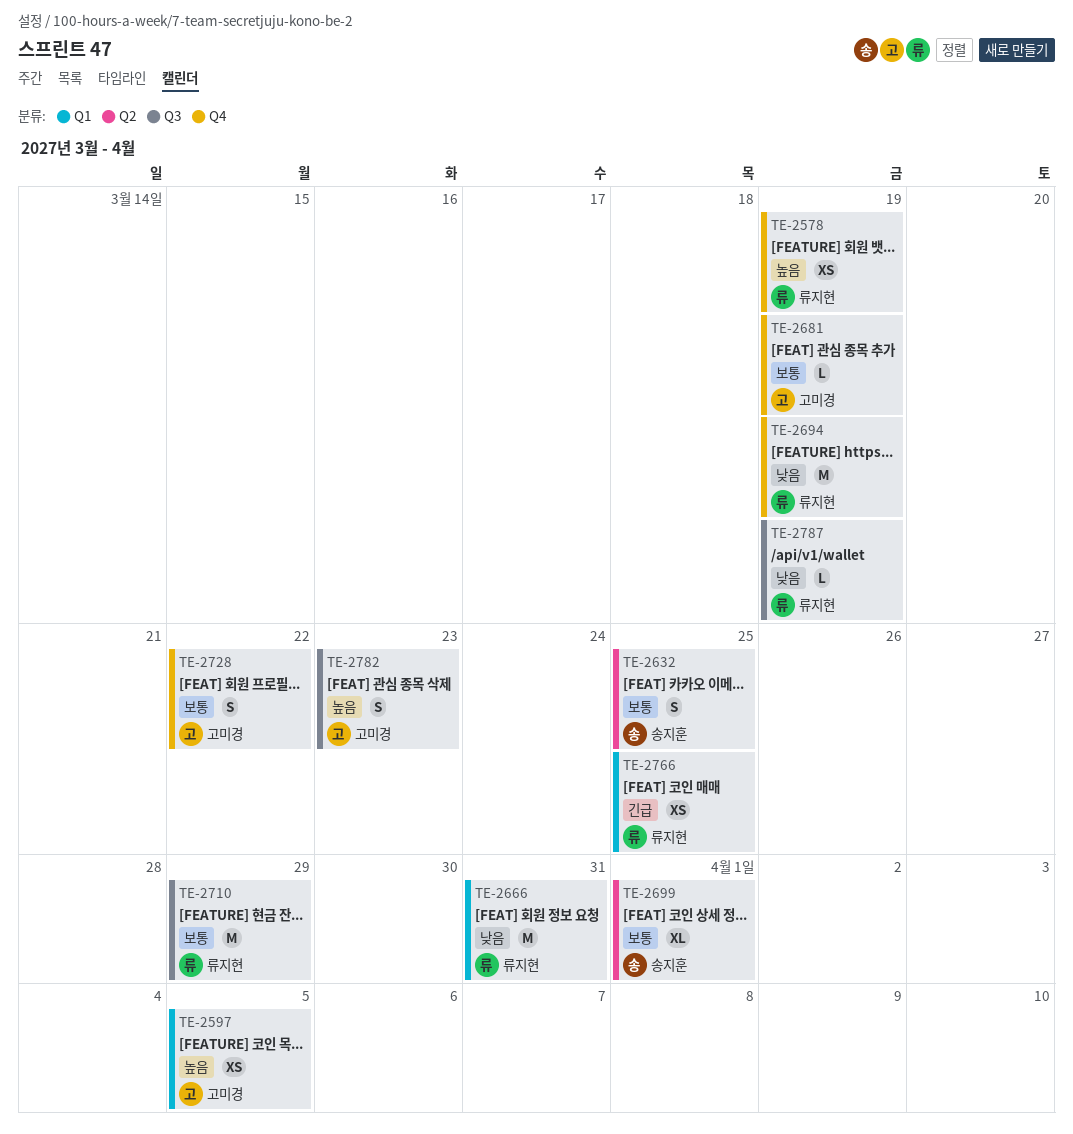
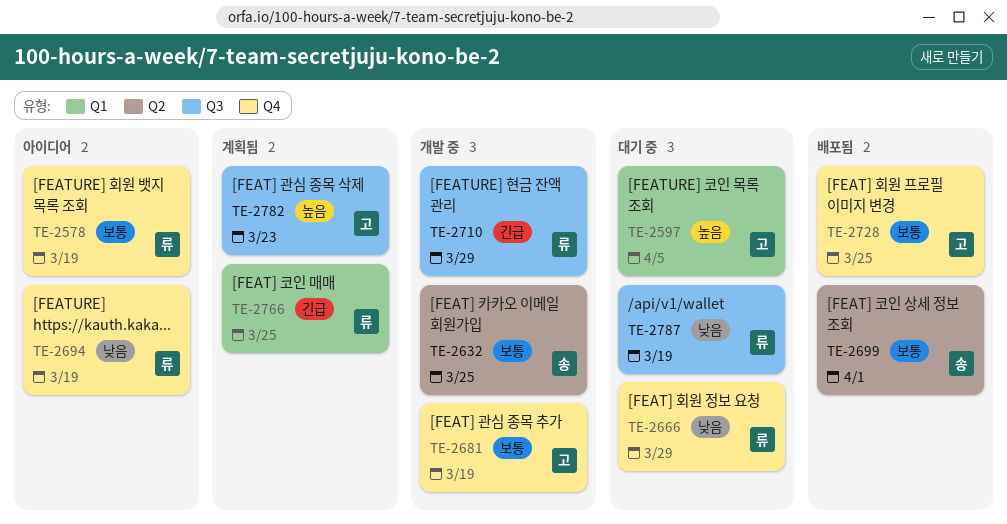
TE-2578, priority: 높음 -> 보통
TE-2666, label: Q1 -> Q4
TE-2666, due: Mar 31 -> Mar 29
TE-2710, priority: 보통 -> 긴급
TE-2728, due: Mar 22 -> Mar 25

